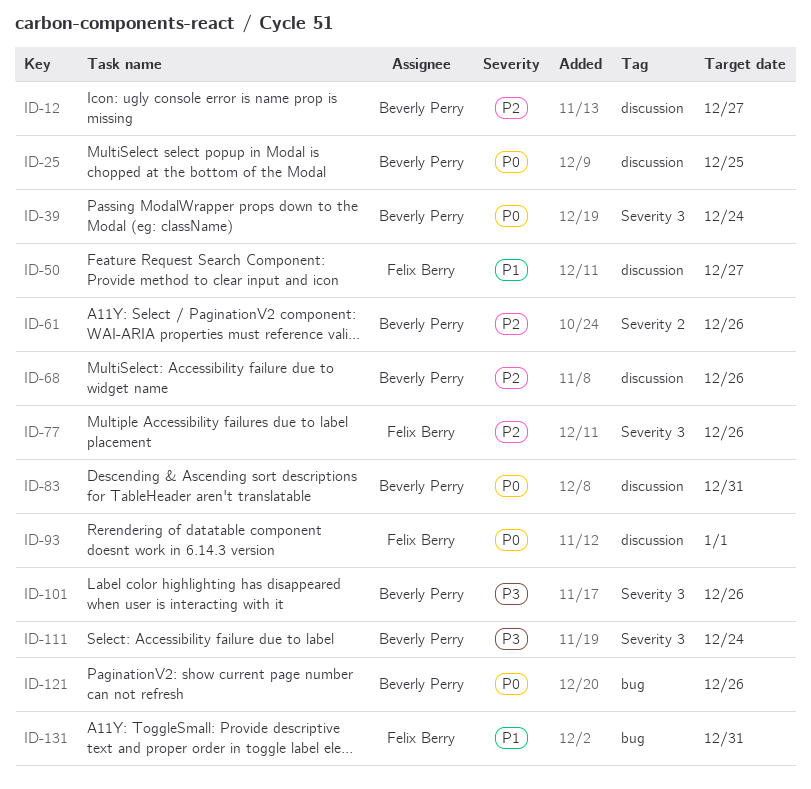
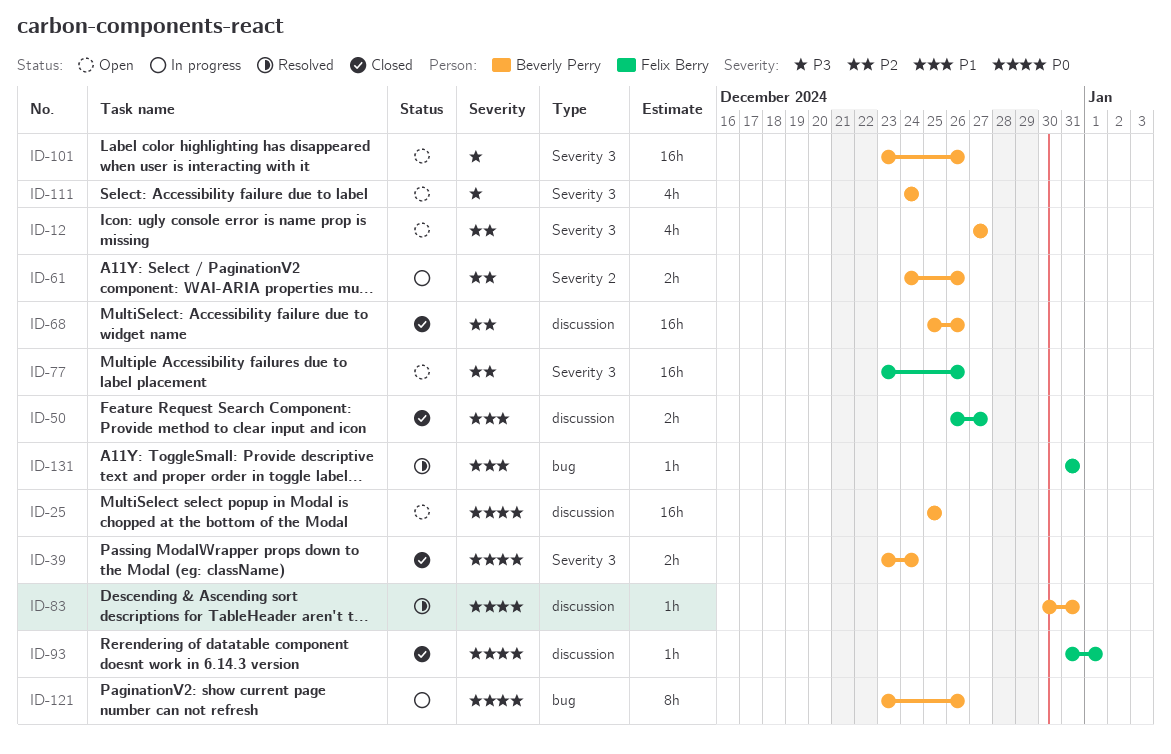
ID-12, label: discussion -> Severity 3

